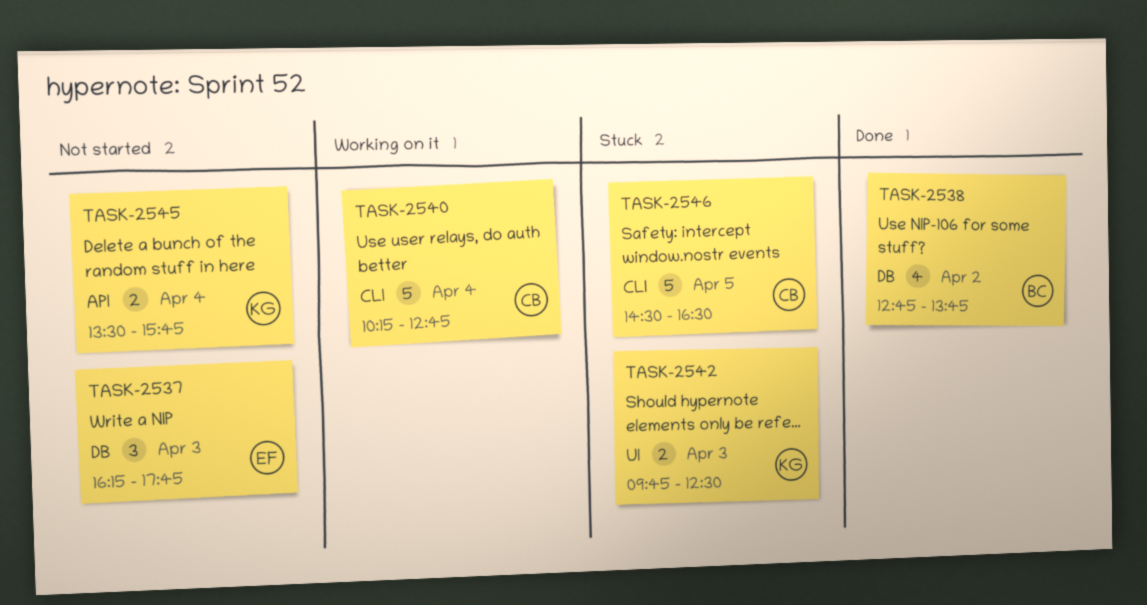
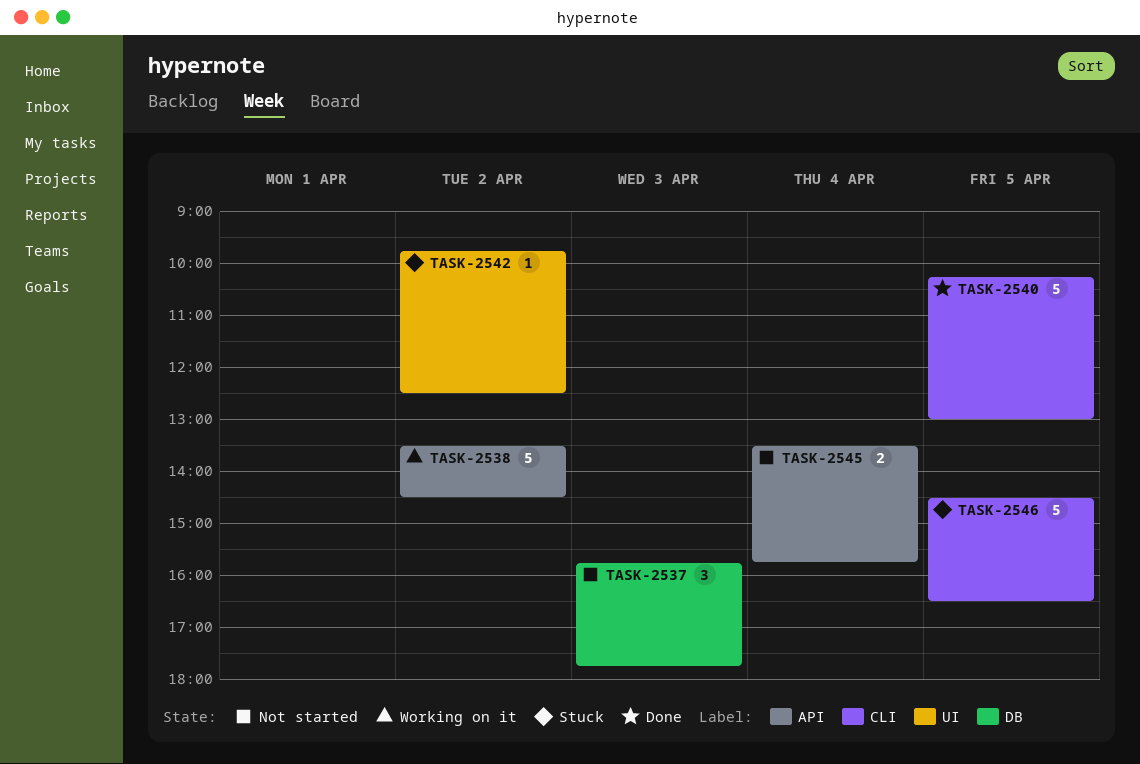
TASK-2537, begins: 16:15 -> 15:45
TASK-2538, status: Done -> Working on it
TASK-2538, label: DB -> API
TASK-2538, estimate: 4 -> 5
TASK-2538, begins: 12:45 -> 13:30
TASK-2538, ends: 13:45 -> 14:30
TASK-2540, status: Working on it -> Done
TASK-2540, day: Apr 4 -> Apr 5
TASK-2540, ends: 12:45 -> 13:00
TASK-2542, estimate: 2 -> 1
TASK-2542, day: Apr 3 -> Apr 2

